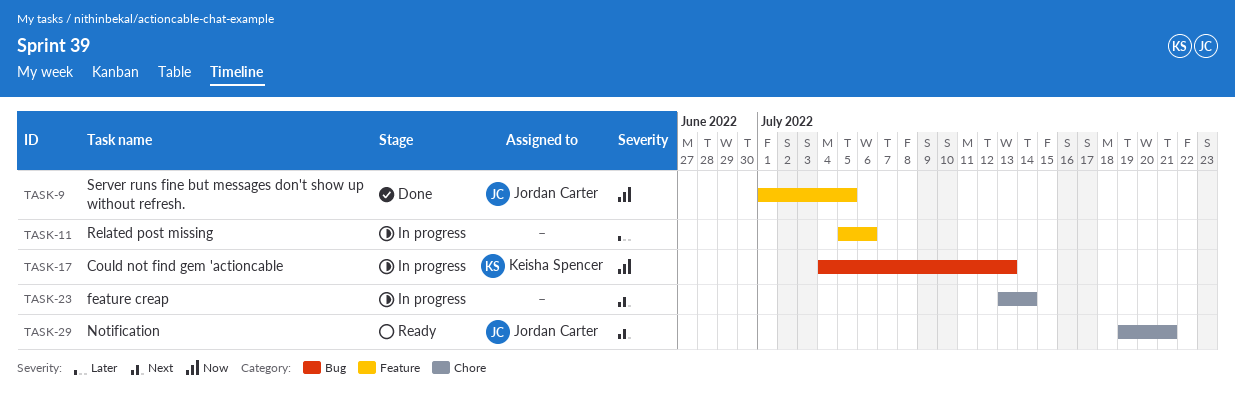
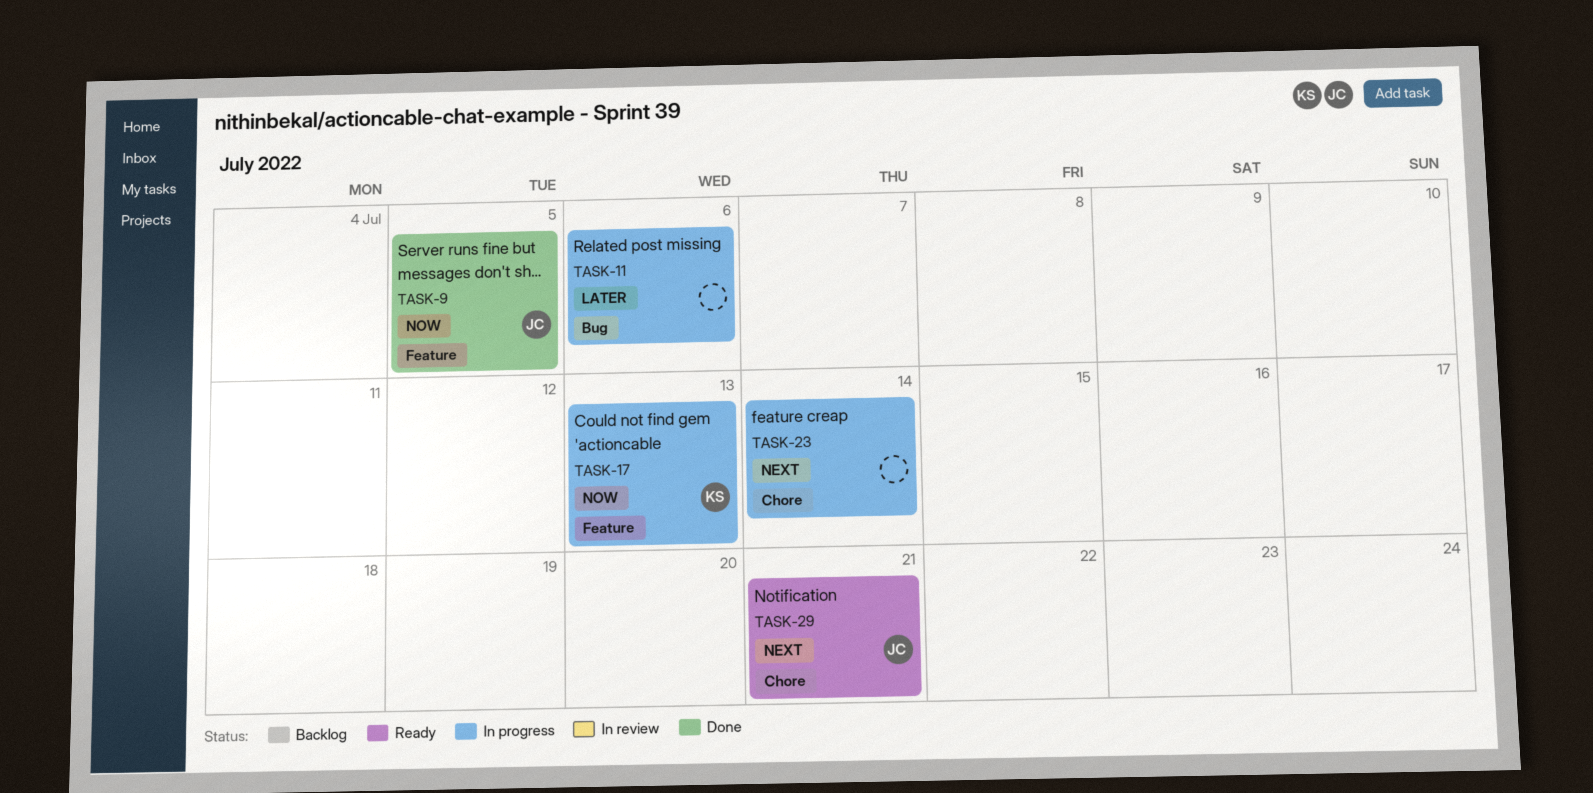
TASK-11, label: Feature -> Bug
TASK-17, label: Bug -> Feature

